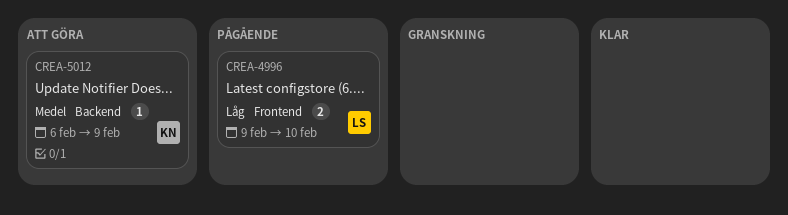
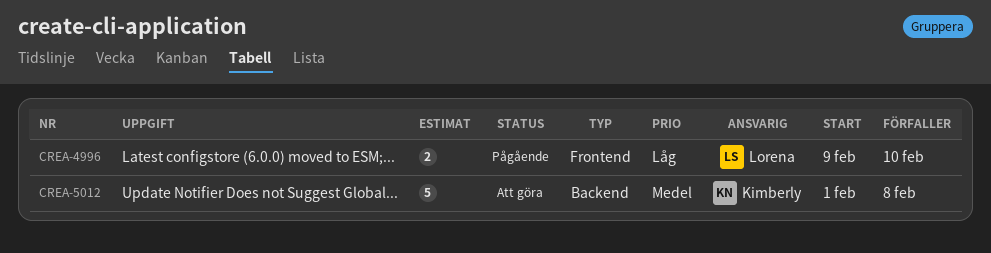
CREA-5012, estimate: 1 -> 5
CREA-5012, start: Feb 6 -> Feb 1
CREA-5012, due: Feb 9 -> Feb 8

